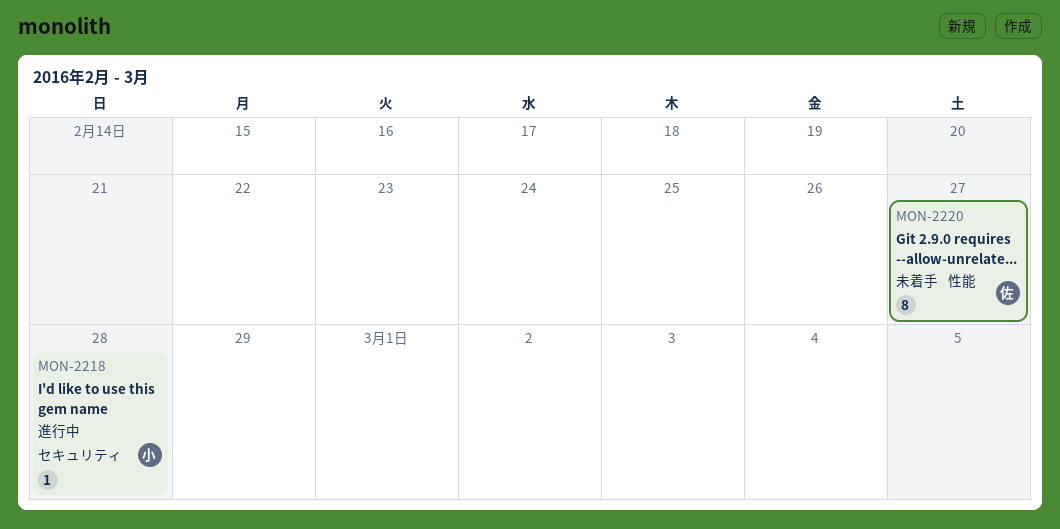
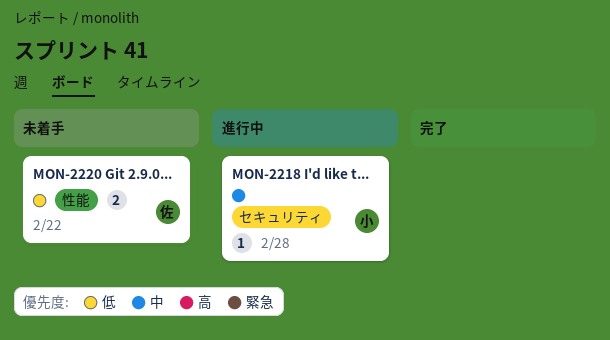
MON-2220, estimate: 8 -> 2
MON-2220, due: Feb 27 -> Feb 22

